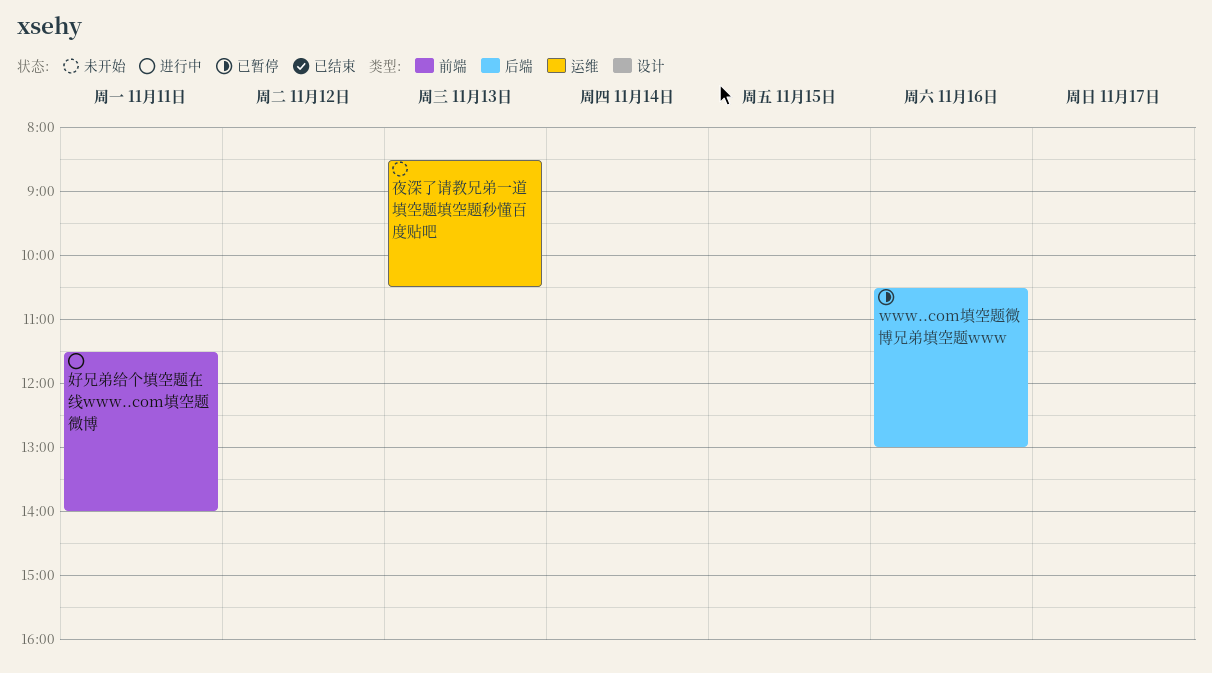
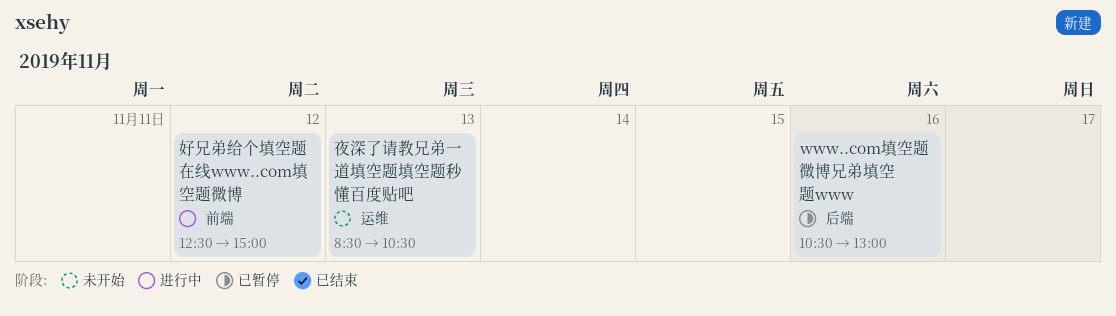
好兄弟给个填空题在线www..com填空题微博, day: Nov 11 -> Nov 12
好兄弟给个填空题在线www..com填空题微博, begins: 11:30 -> 12:30
好兄弟给个填空题在线www..com填空题微博, ends: 14:00 -> 15:00

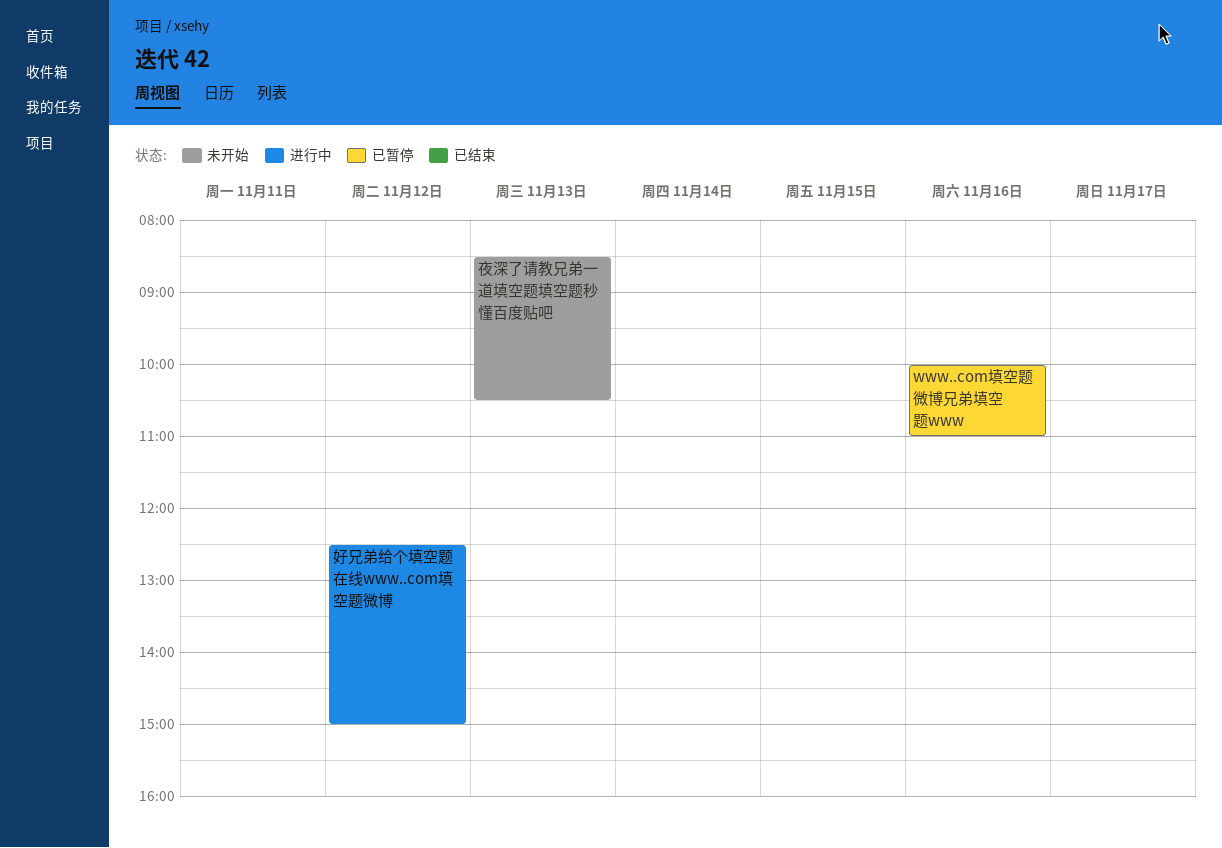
www..com填空题微博兄弟填空题www, begins: 10:30 -> 10:00
www..com填空题微博兄弟填空题www, ends: 13:00 -> 11:00

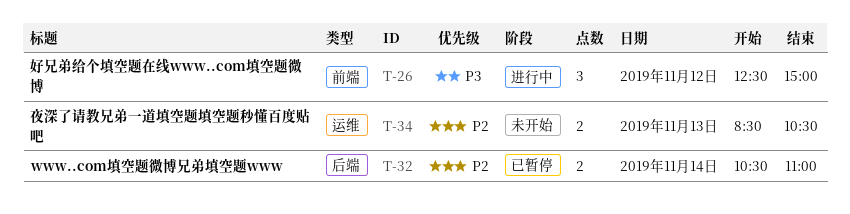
www..com填空题微博兄弟填空题www, day: Nov 16 -> Nov 14
www..com填空题微博兄弟填空题www, begins: 10:00 -> 10:30

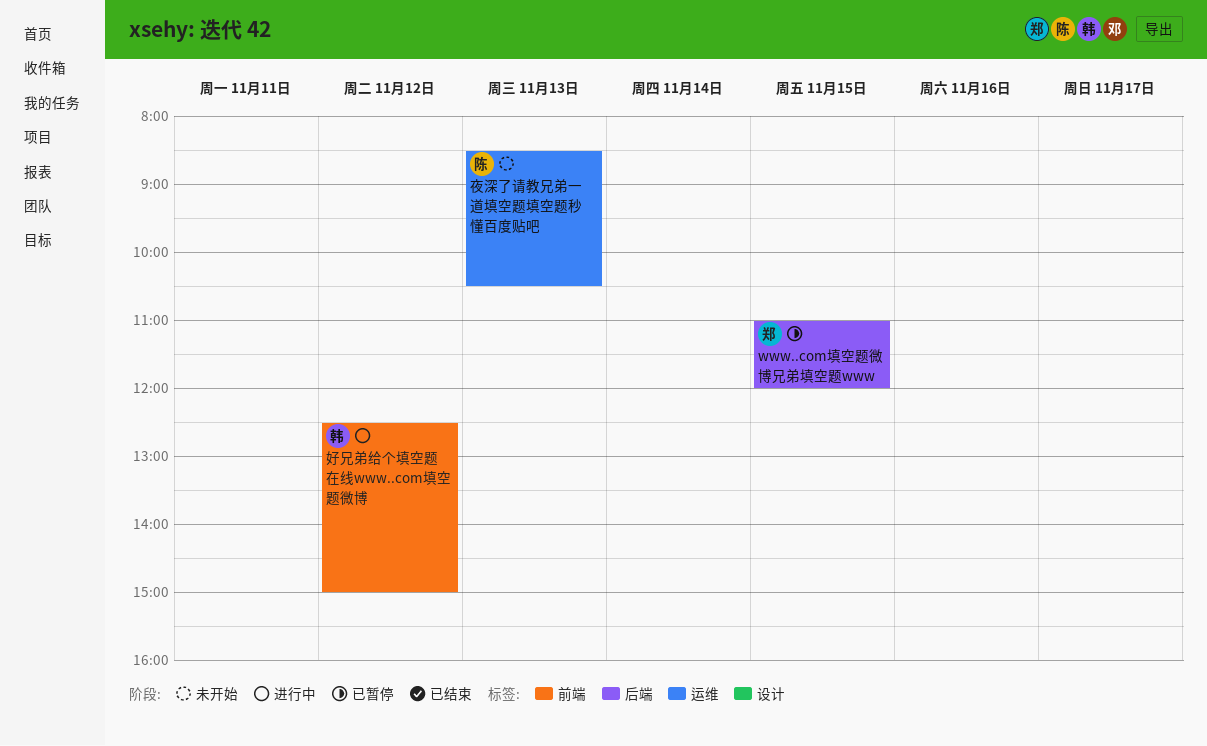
www..com填空题微博兄弟填空题www, day: Nov 14 -> Nov 15
www..com填空题微博兄弟填空题www, begins: 10:30 -> 11:00
www..com填空题微博兄弟填空题www, ends: 11:00 -> 12:00

